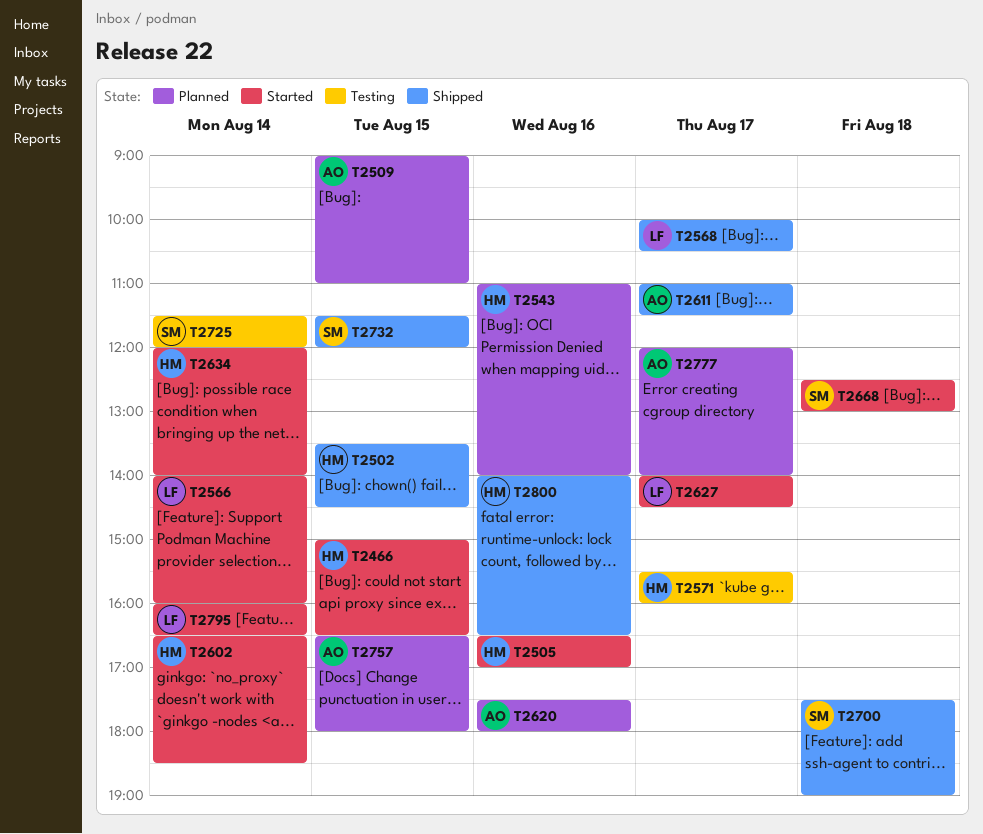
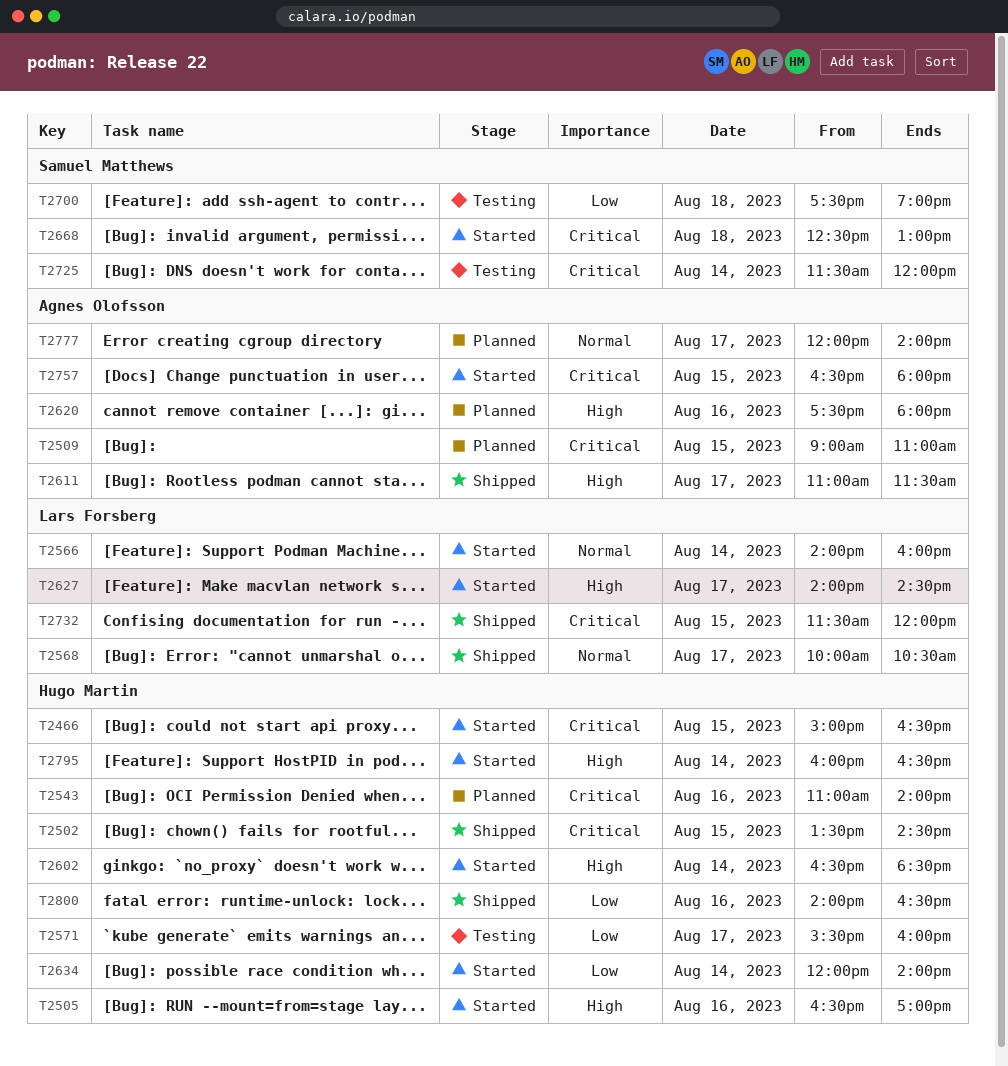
T2700, status: Shipped -> Testing
T2732, owner: Samuel Matthews -> Lars Forsberg
T2757, status: Planned -> Started
T2795, owner: Lars Forsberg -> Hugo Martin

